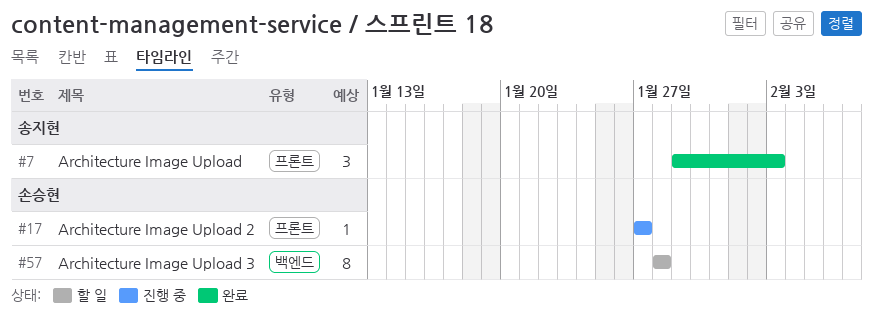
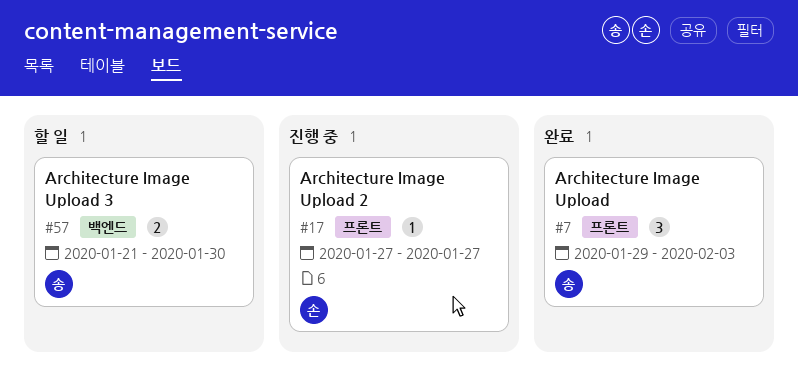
#57, owner: 손승현 -> 송지현
#57, estimate: 8 -> 2
#57, start: Jan 28 -> Jan 21
#57, due: Jan 28 -> Jan 30

